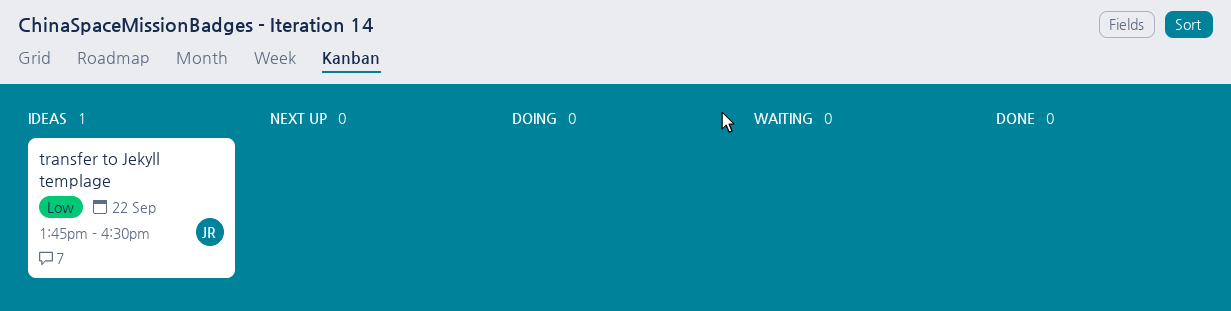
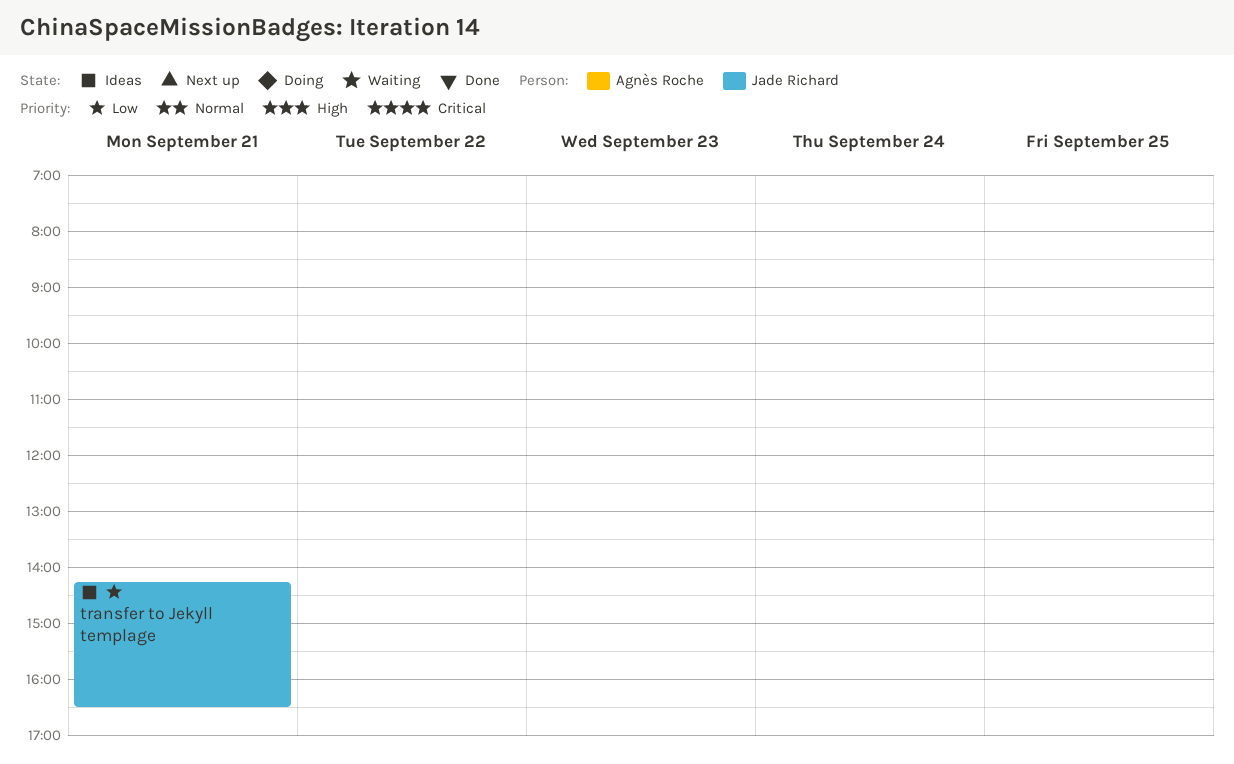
transfer to Jekyll templage, day: Sep 22 -> Sep 21
transfer to Jekyll templage, begins: 13:45 -> 14:15

